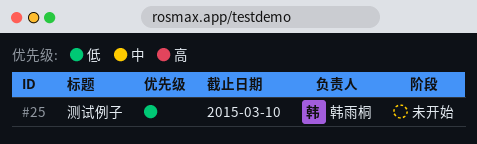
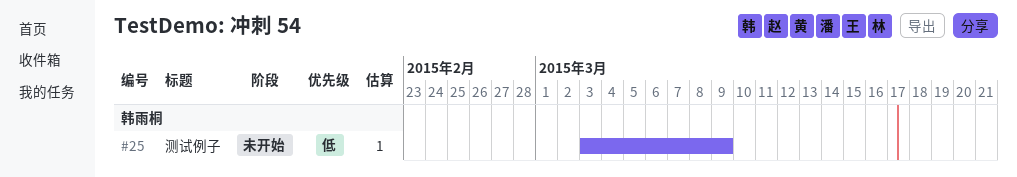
#25, due: Mar 10 -> Mar 9

